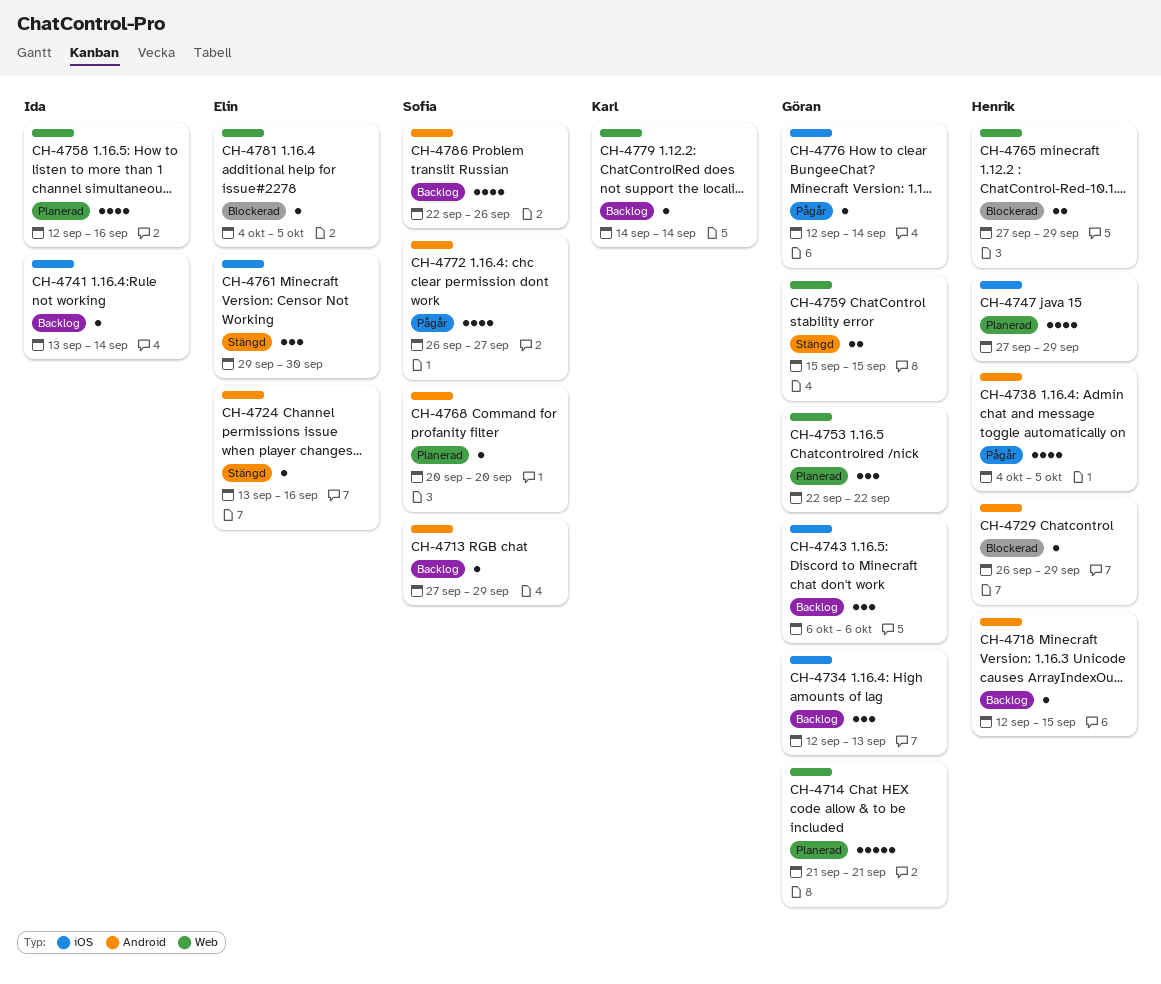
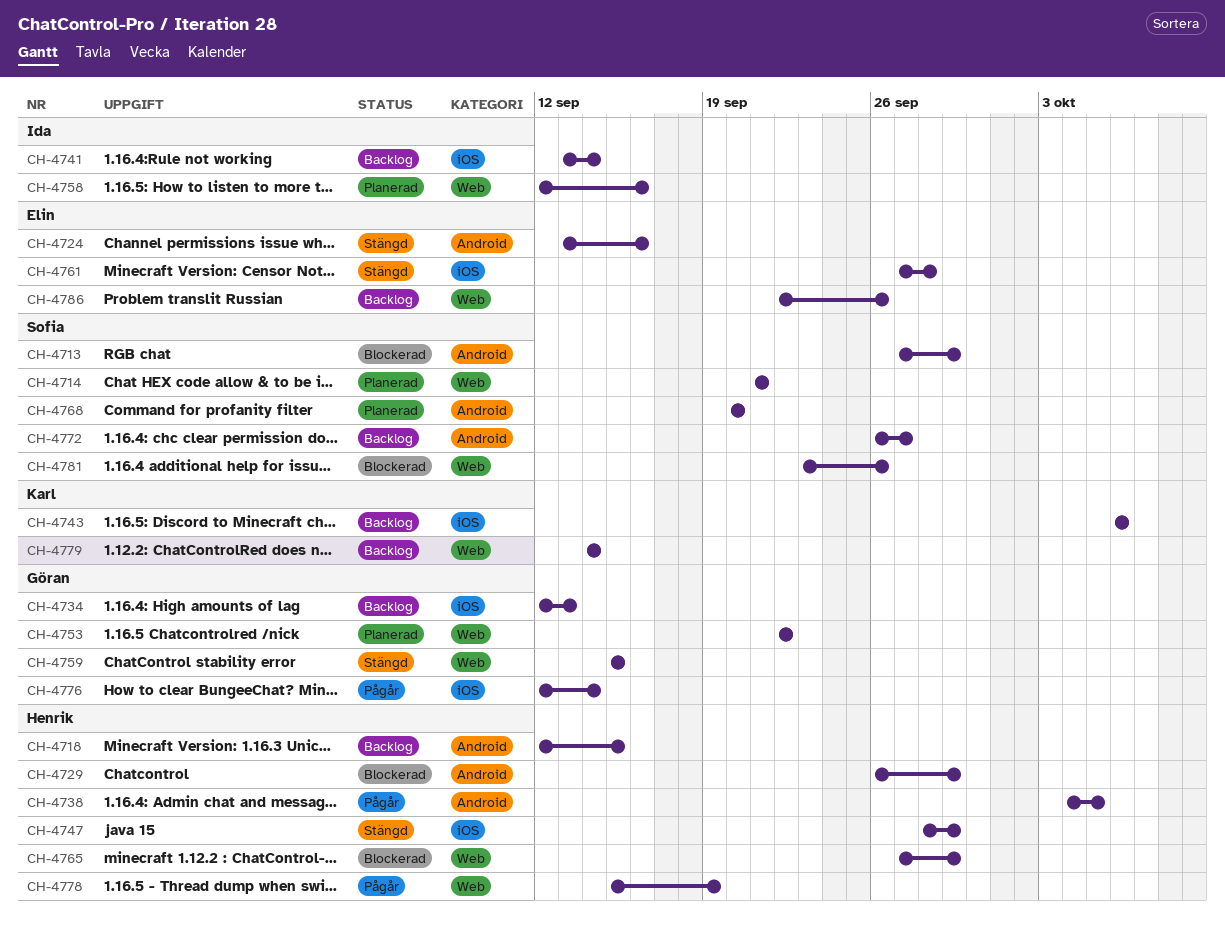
CH-4713, status: Backlog -> Blockerad
CH-4714, owner: Göran -> Sofia
CH-4743, owner: Göran -> Karl
CH-4747, status: Planerad -> Stängd
CH-4747, start: Sep 27 -> Sep 28
CH-4761, start: Sep 29 -> Sep 27
CH-4761, due: Sep 30 -> Sep 28
CH-4772, status: Pågår -> Backlog
CH-4778: none -> present
CH-4781, owner: Elin -> Sofia
CH-4781, start: Oct 4 -> Sep 23
CH-4781, due: Oct 5 -> Sep 26
CH-4786, owner: Sofia -> Elin
CH-4786, label: Android -> Web

